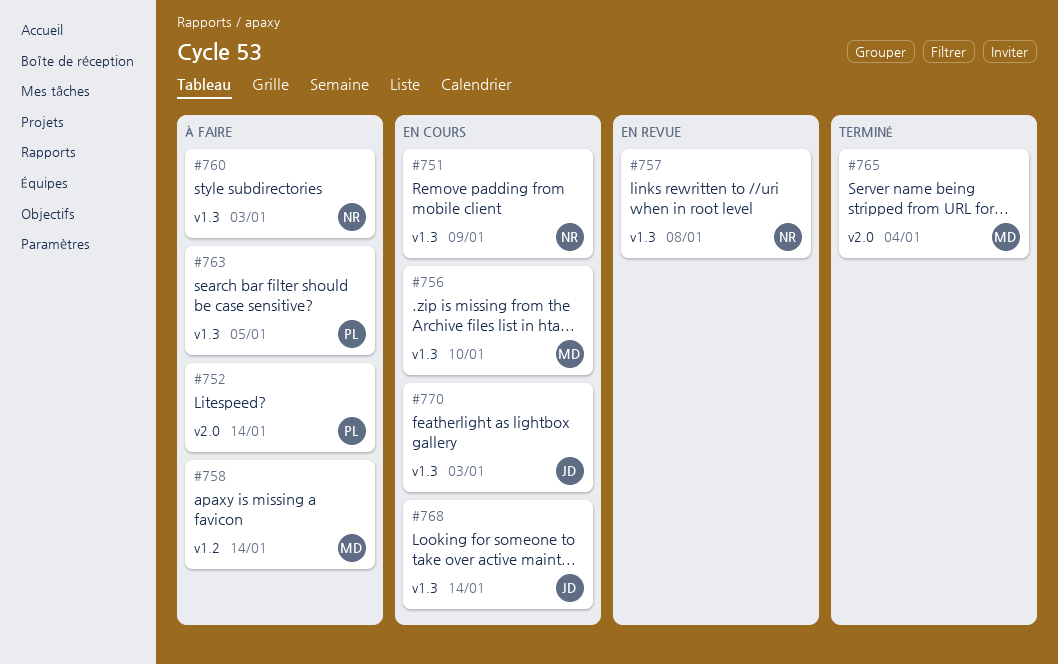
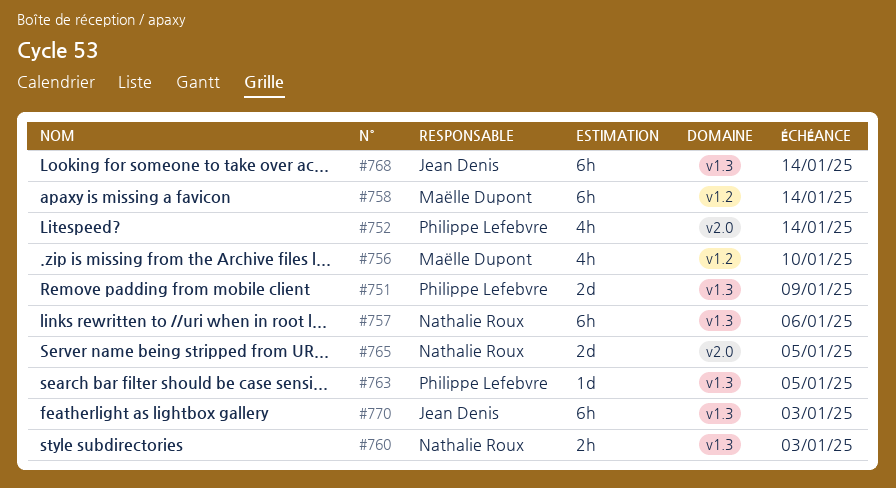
#751, owner: Nathalie Roux -> Philippe Lefebvre
#756, label: v1.3 -> v1.2
#757, due: Jan 8 -> Jan 6
#765, owner: Maëlle Dupont -> Nathalie Roux
#765, due: Jan 4 -> Jan 5

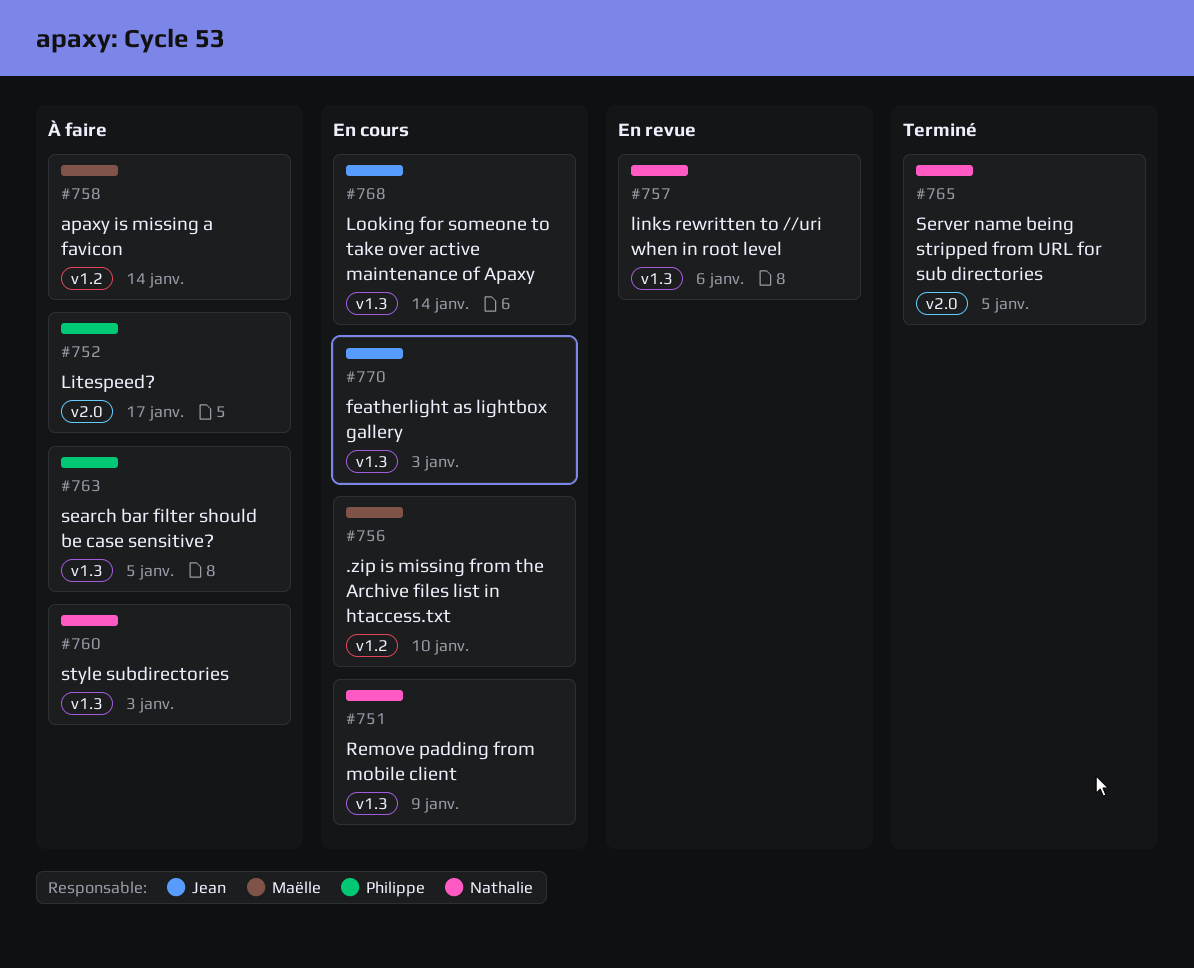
#751, owner: Philippe Lefebvre -> Nathalie Roux
#752, due: Jan 14 -> Jan 17

